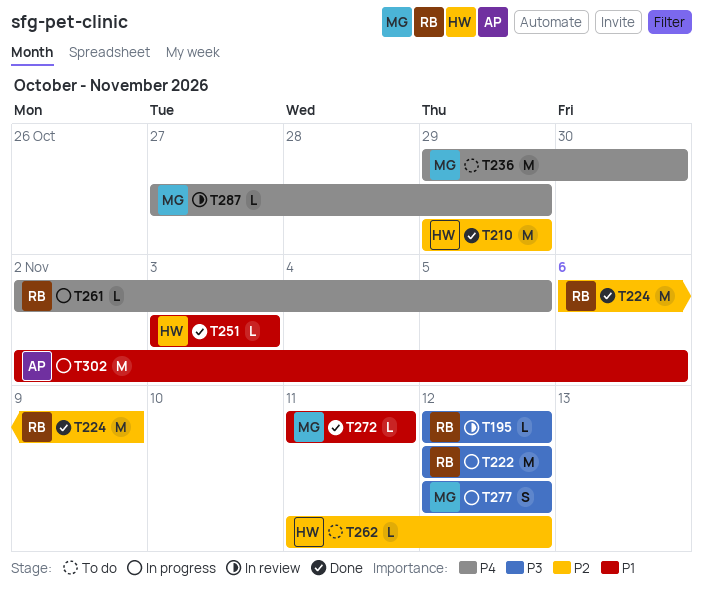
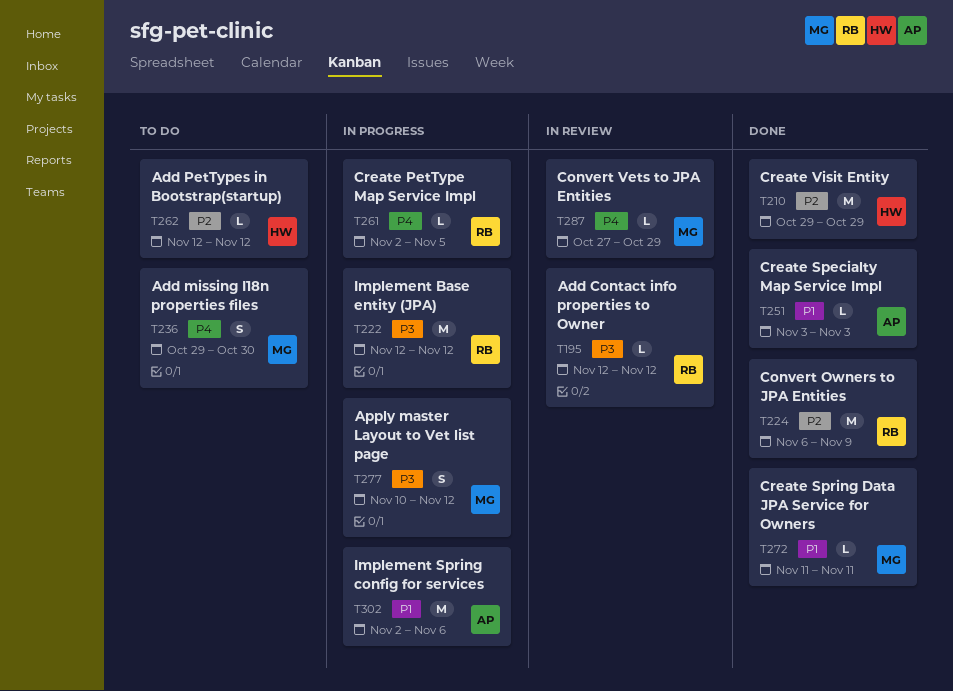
T236, estimate: M -> S
T251, owner: HW -> AP
T262, start: Nov 11 -> Nov 12
T277, start: Nov 12 -> Nov 10

